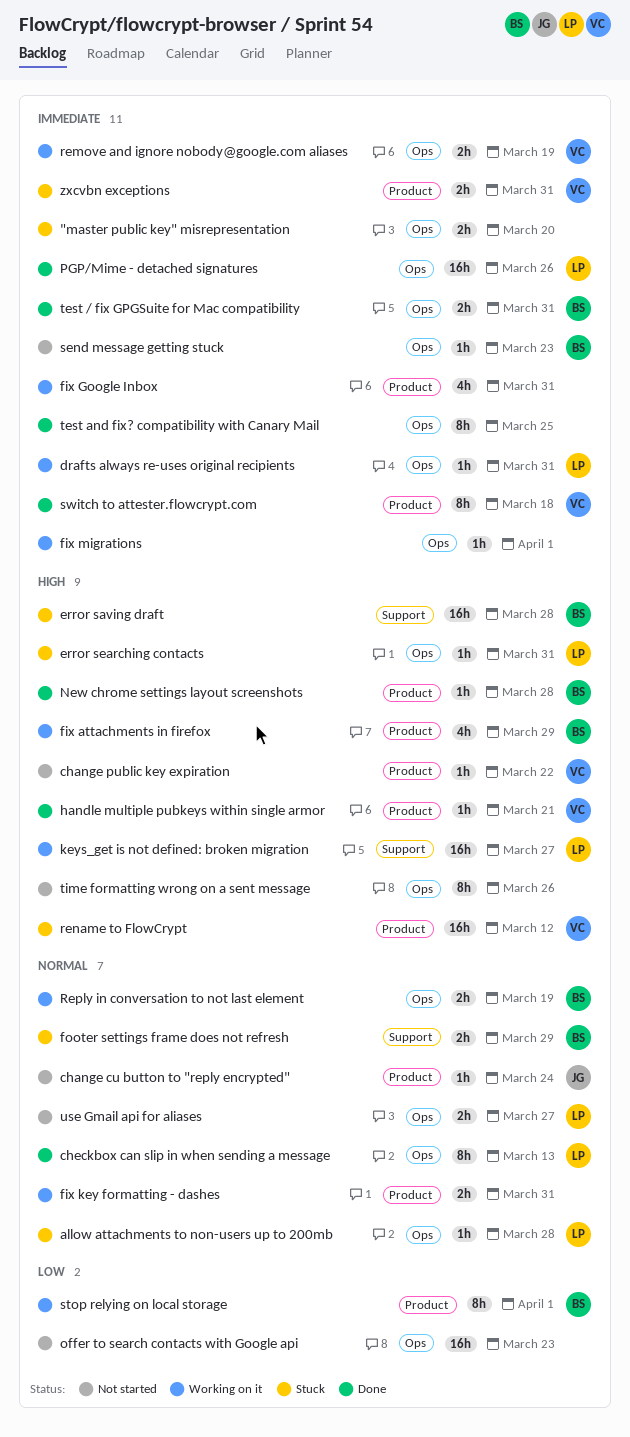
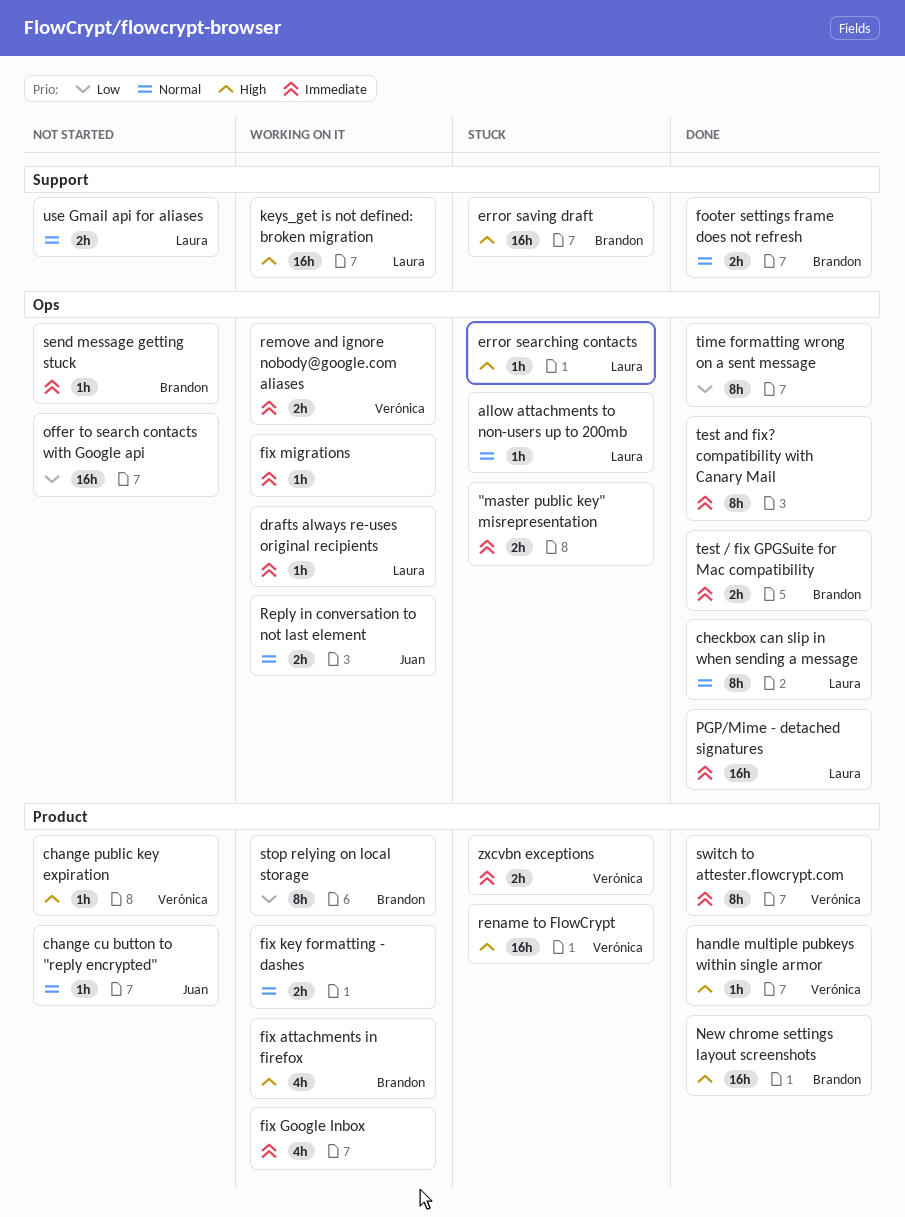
footer settings frame does not refresh, status: Stuck -> Done
New chrome settings layout screenshots, estimate: 1h -> 16h
Reply in conversation to not last element, owner: Brandon -> Juan
time formatting wrong on a sent message, status: Not started -> Done
time formatting wrong on a sent message, priority: High -> Low
use Gmail api for aliases, label: Ops -> Support

